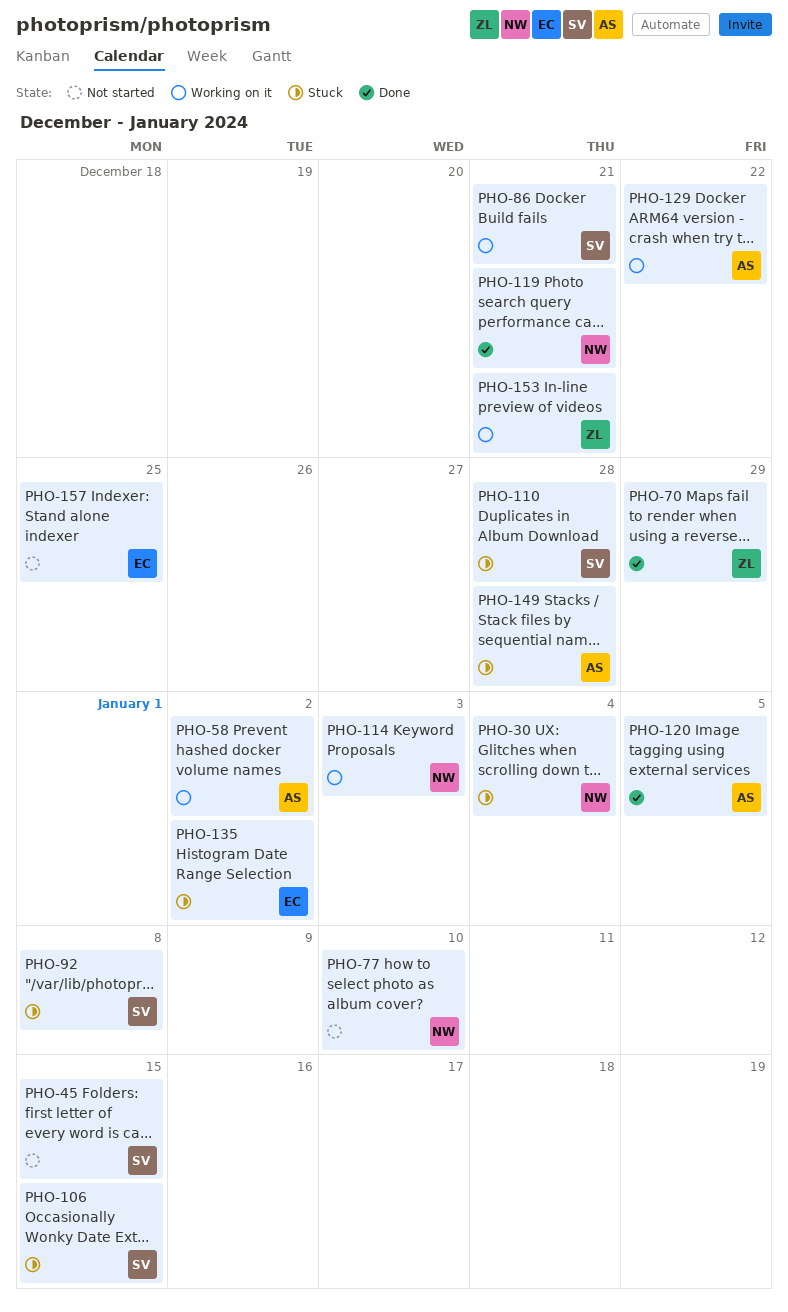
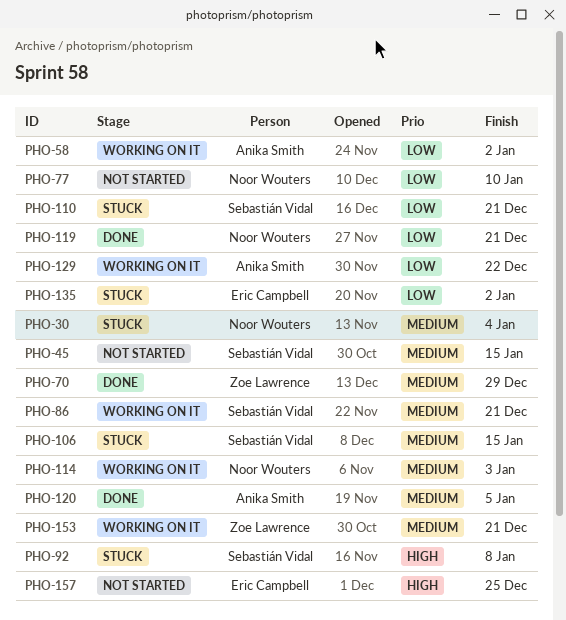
PHO-110, due: Dec 28 -> Dec 21
PHO-149: present -> none

